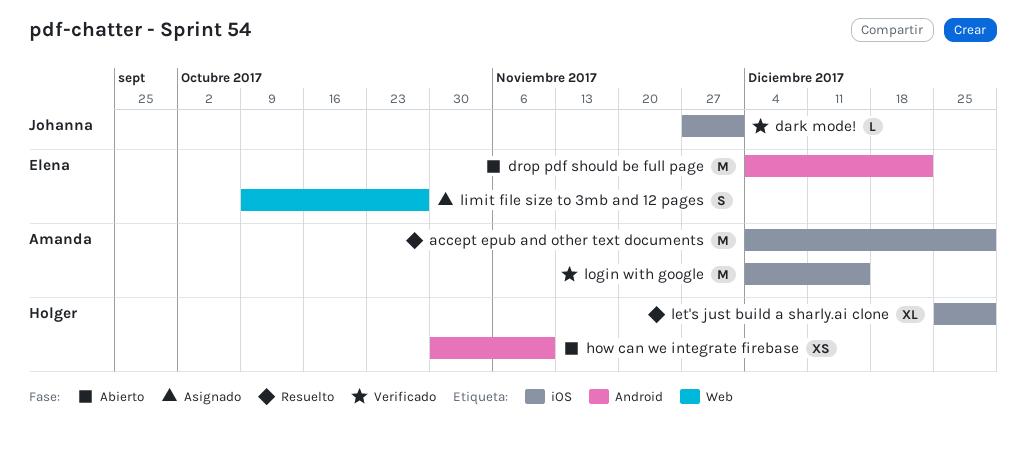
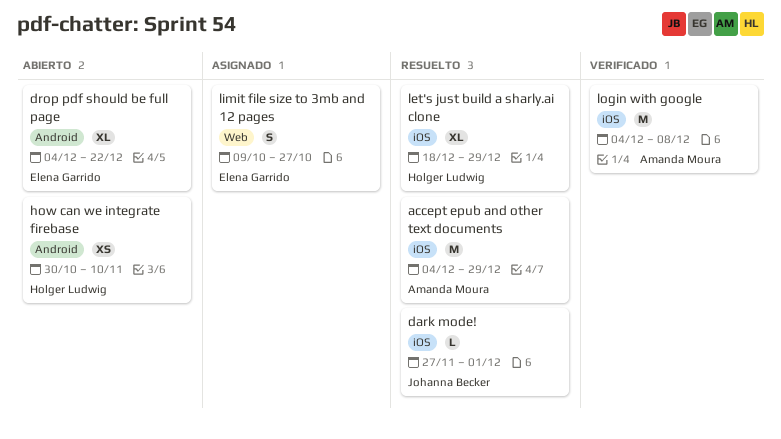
dark mode!, status: Verificado -> Resuelto
drop pdf should be full page, estimate: M -> XL
let's just build a sharly.ai clone, start: Dec 25 -> Dec 18
login with google, due: Dec 15 -> Dec 8

